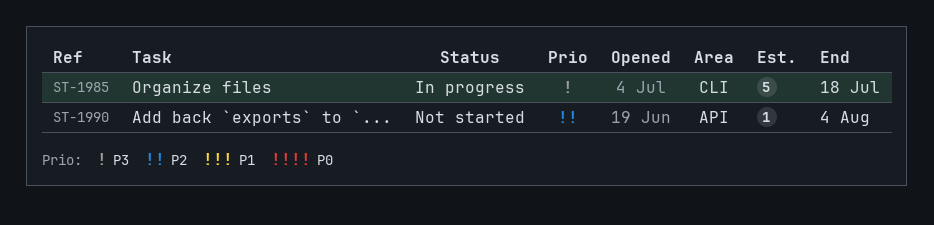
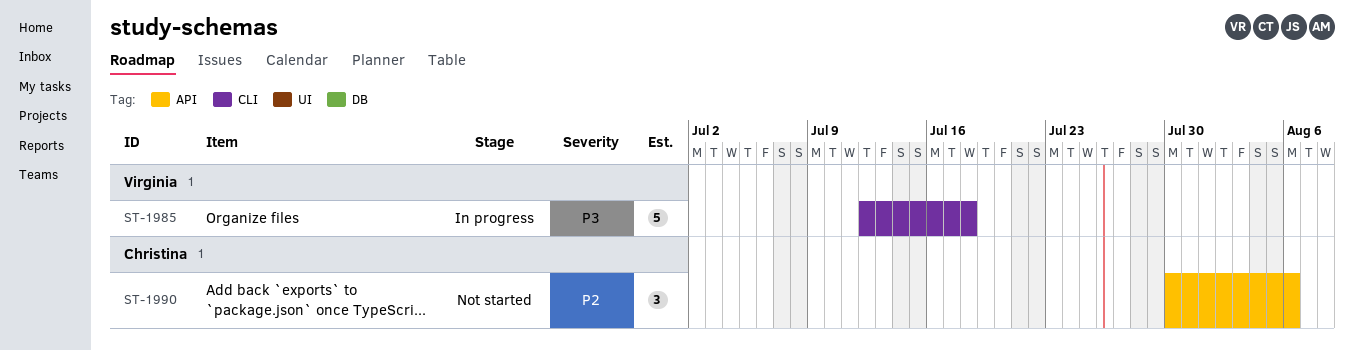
ST-1990, estimate: 1 -> 3
ST-1990, due: Aug 4 -> Aug 6

